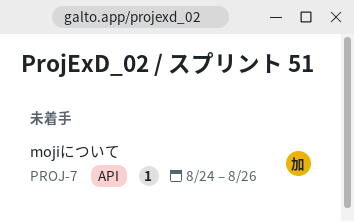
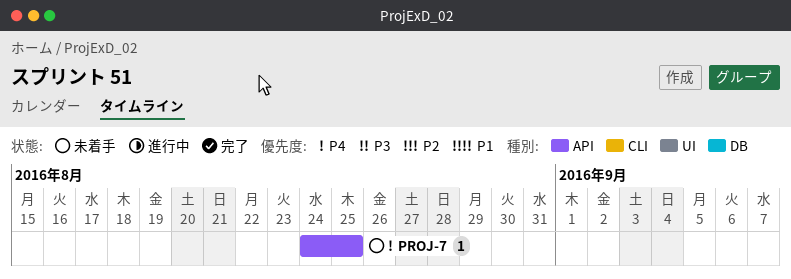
PROJ-7, due: Aug 26 -> Aug 25

